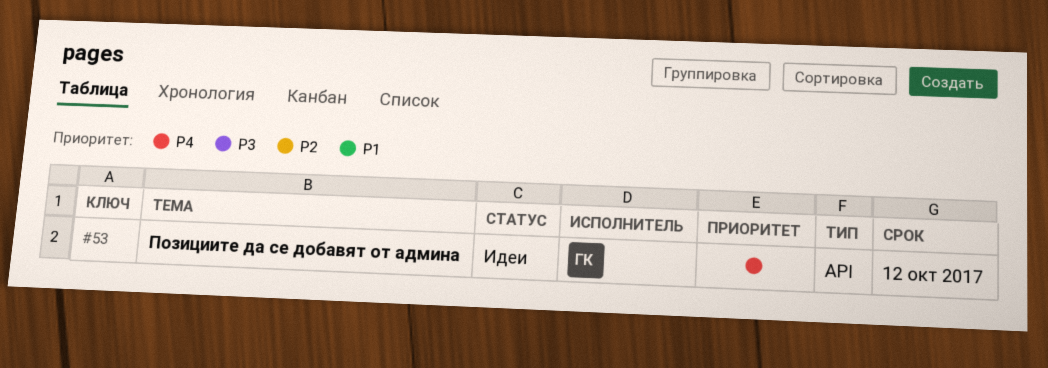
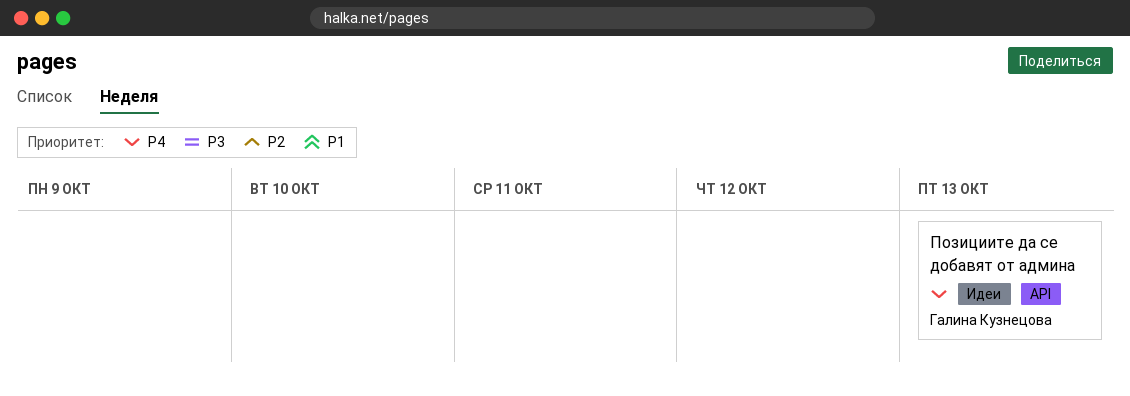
Позициите да се добавят от админа, due: Oct 12 -> Oct 13

